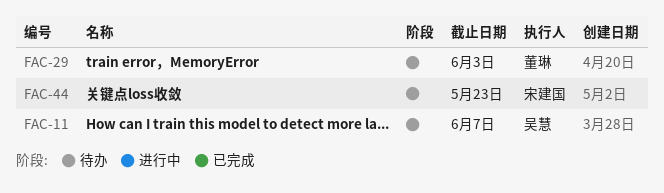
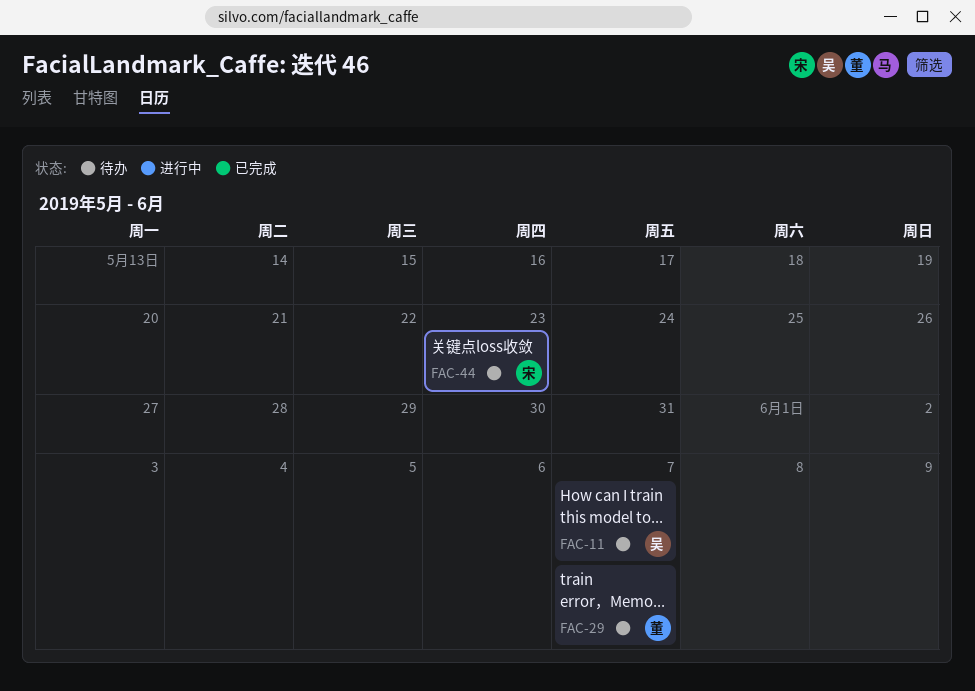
FAC-29, due: Jun 3 -> Jun 7

